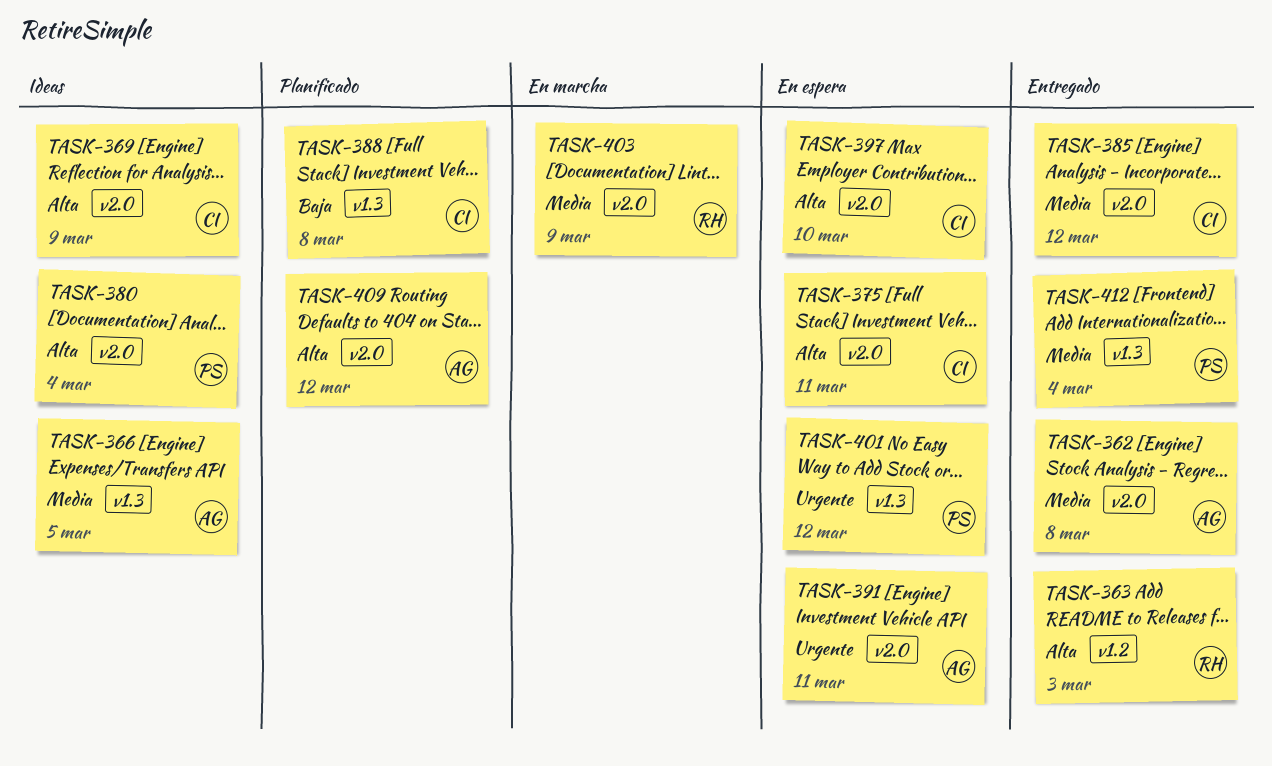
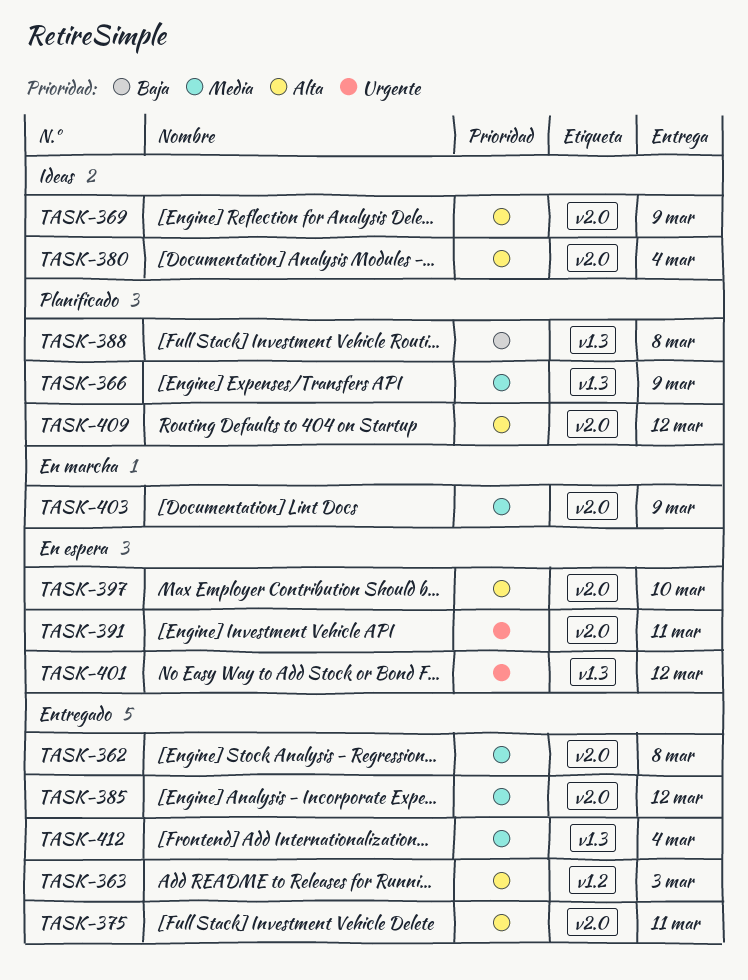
TASK-366, status: Ideas -> Planificado
TASK-366, due: Mar 5 -> Mar 9
TASK-375, status: En espera -> Entregado

